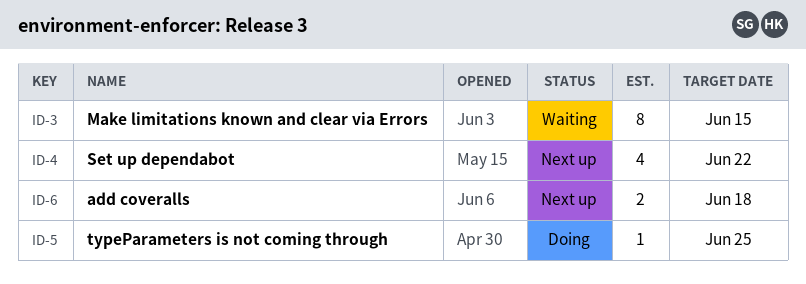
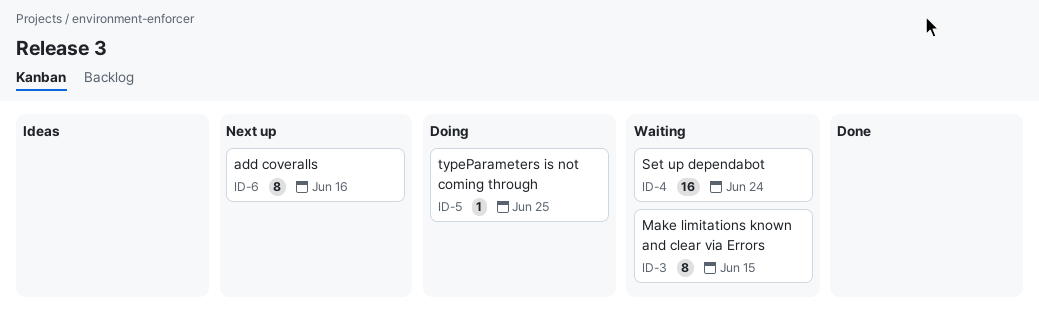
ID-4, status: Next up -> Waiting
ID-4, estimate: 4 -> 16
ID-4, due: Jun 22 -> Jun 24
ID-6, estimate: 2 -> 8
ID-6, due: Jun 18 -> Jun 16

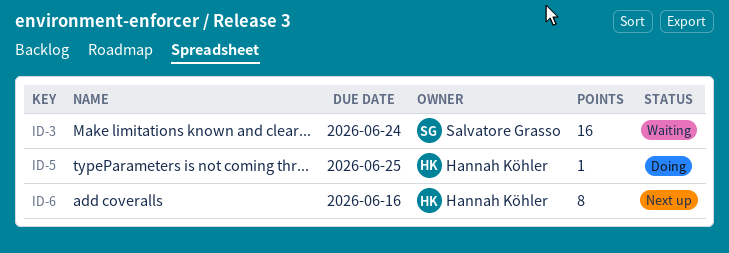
ID-3, estimate: 8 -> 16
ID-3, due: Jun 15 -> Jun 24
ID-4: present -> none

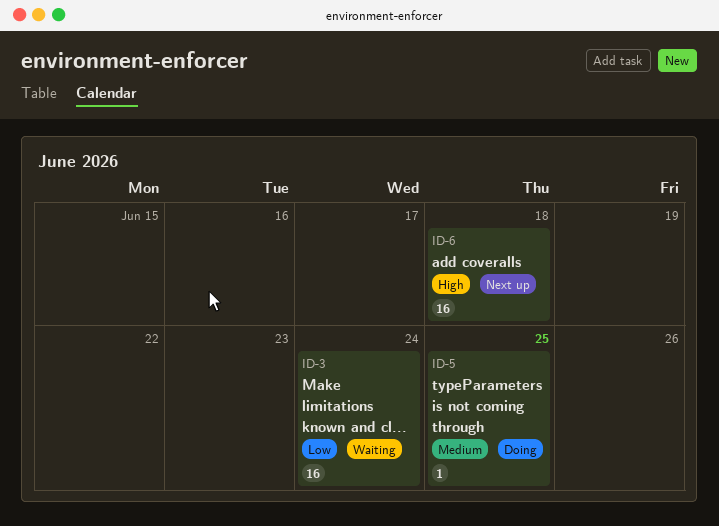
ID-6, estimate: 8 -> 16
ID-6, due: Jun 16 -> Jun 18

